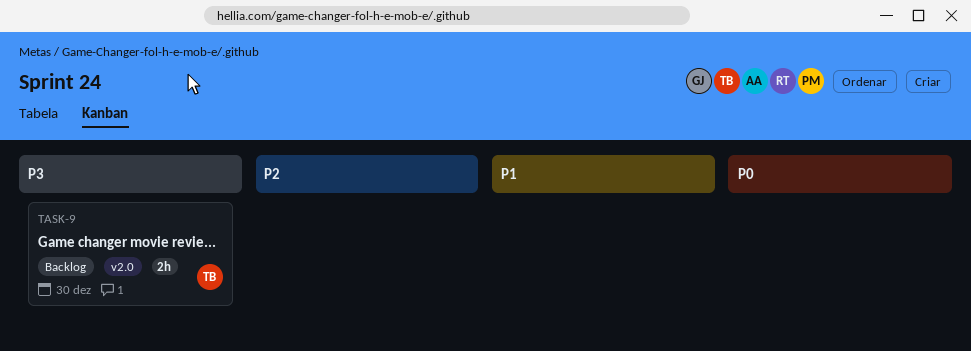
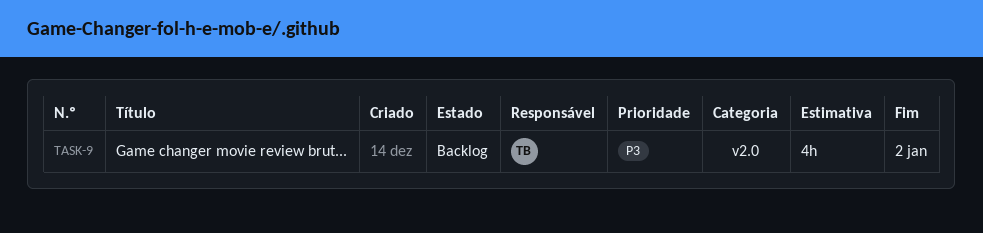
TASK-9, estimate: 2h -> 4h
TASK-9, due: Dec 30 -> Jan 2

